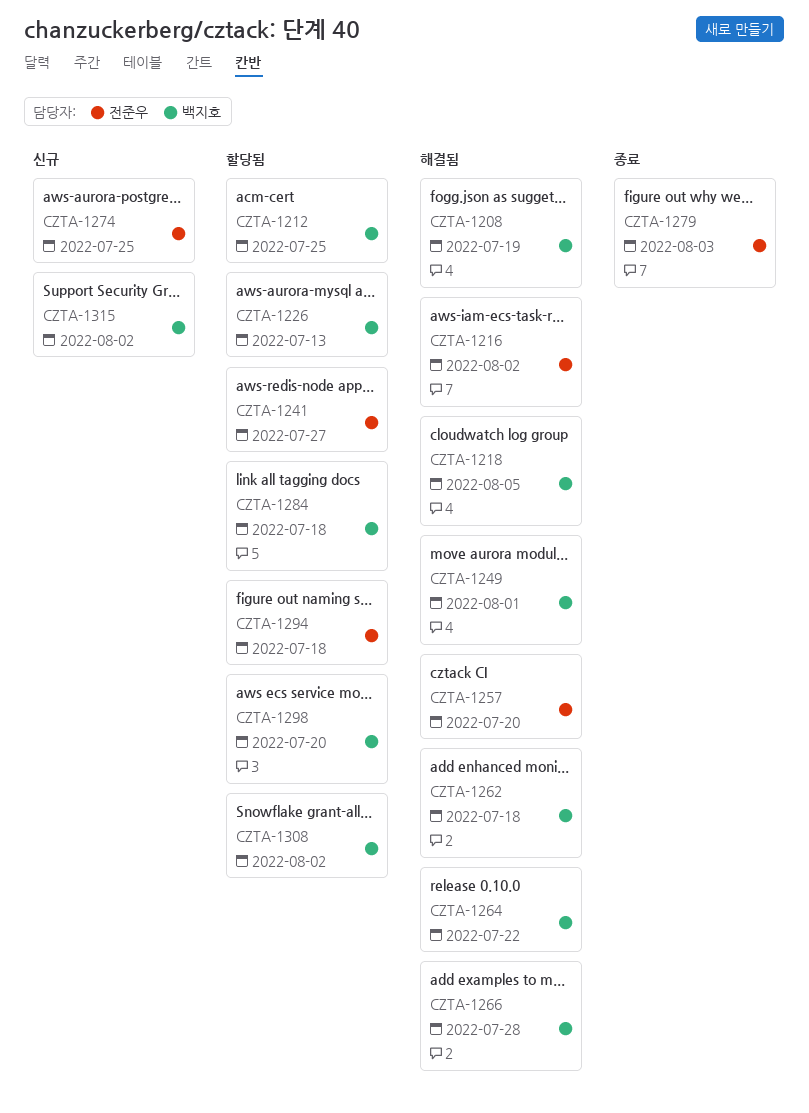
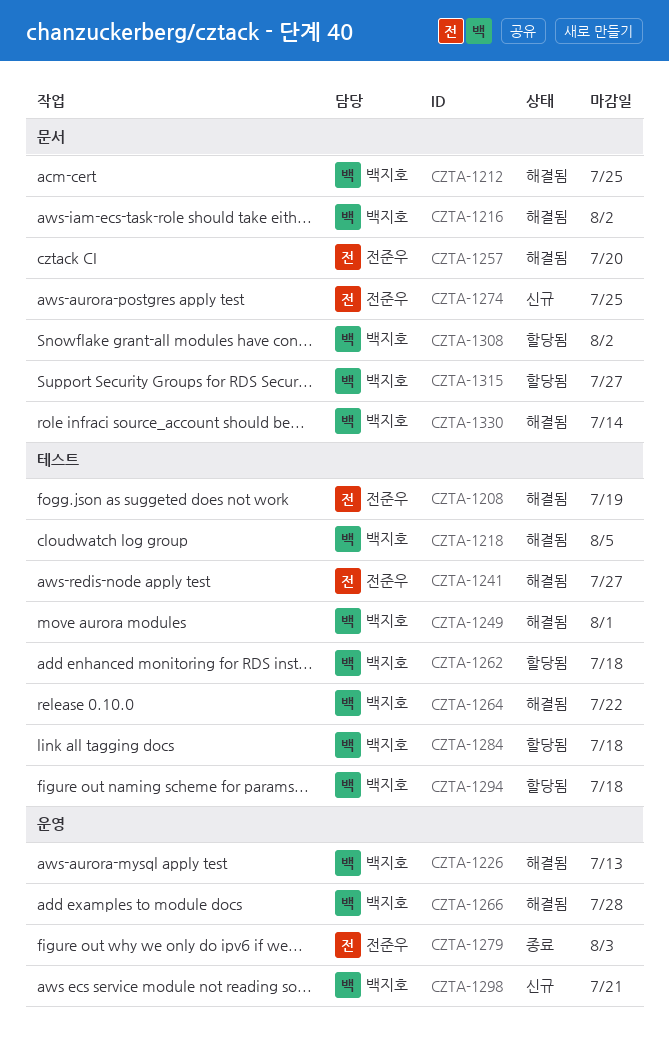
CZTA-1208, owner: 백지호 -> 전준우
CZTA-1212, status: 할당됨 -> 해결됨
CZTA-1216, owner: 전준우 -> 백지호
CZTA-1226, status: 할당됨 -> 해결됨
CZTA-1241, status: 할당됨 -> 해결됨
CZTA-1262, status: 해결됨 -> 할당됨
CZTA-1294, owner: 전준우 -> 백지호
CZTA-1298, status: 할당됨 -> 신규
CZTA-1298, due: Jul 20 -> Jul 21
CZTA-1315, status: 신규 -> 할당됨
CZTA-1315, due: Aug 2 -> Jul 27
CZTA-1330: none -> present

